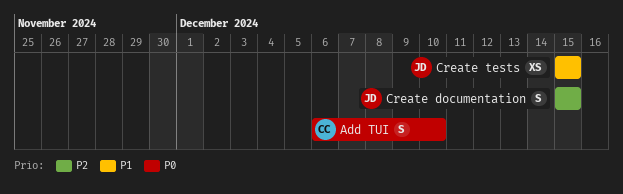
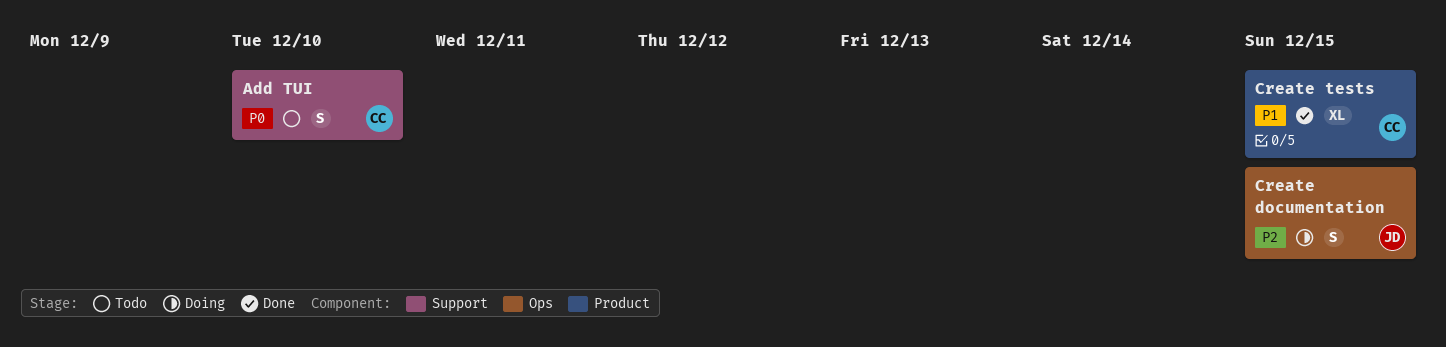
Create tests, owner: JD -> CC
Create tests, estimate: XS -> XL

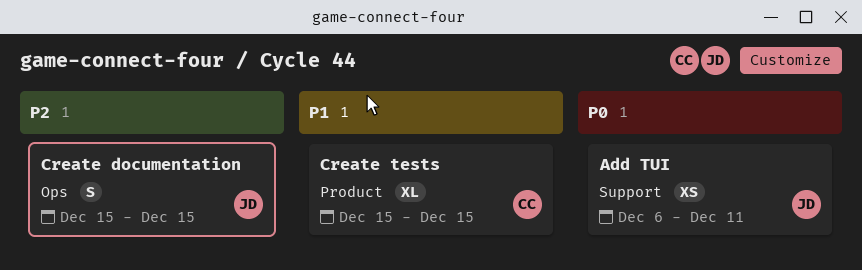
Add TUI, owner: CC -> JD
Add TUI, estimate: S -> XS
Add TUI, due: Dec 10 -> Dec 11

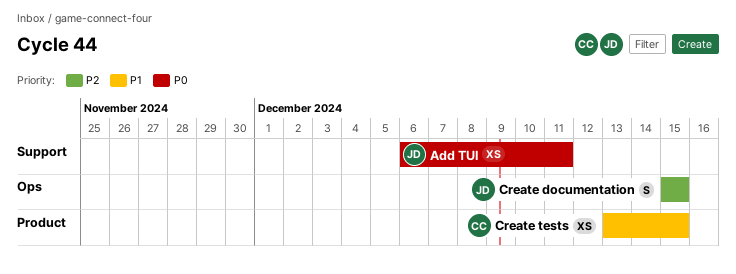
Create tests, estimate: XL -> XS
Create tests, start: Dec 15 -> Dec 13

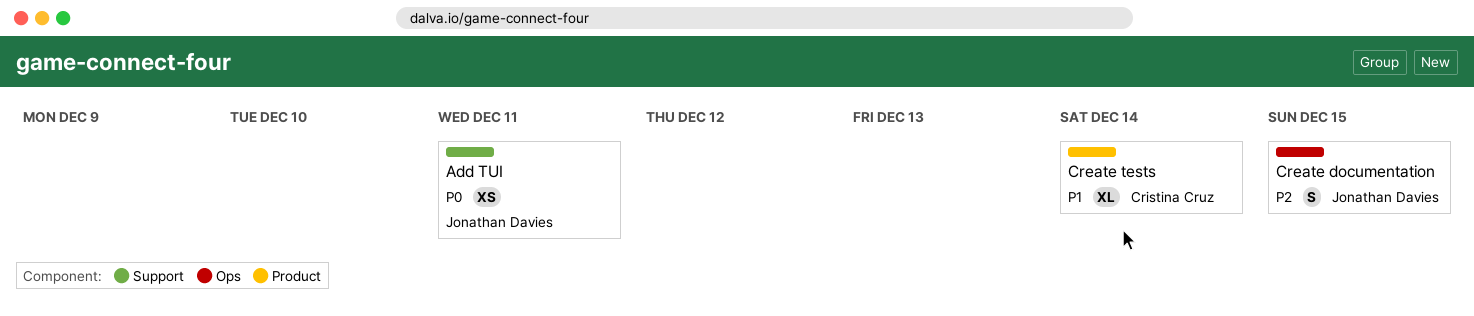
Create tests, estimate: XS -> XL
Create tests, due: Dec 15 -> Dec 14

